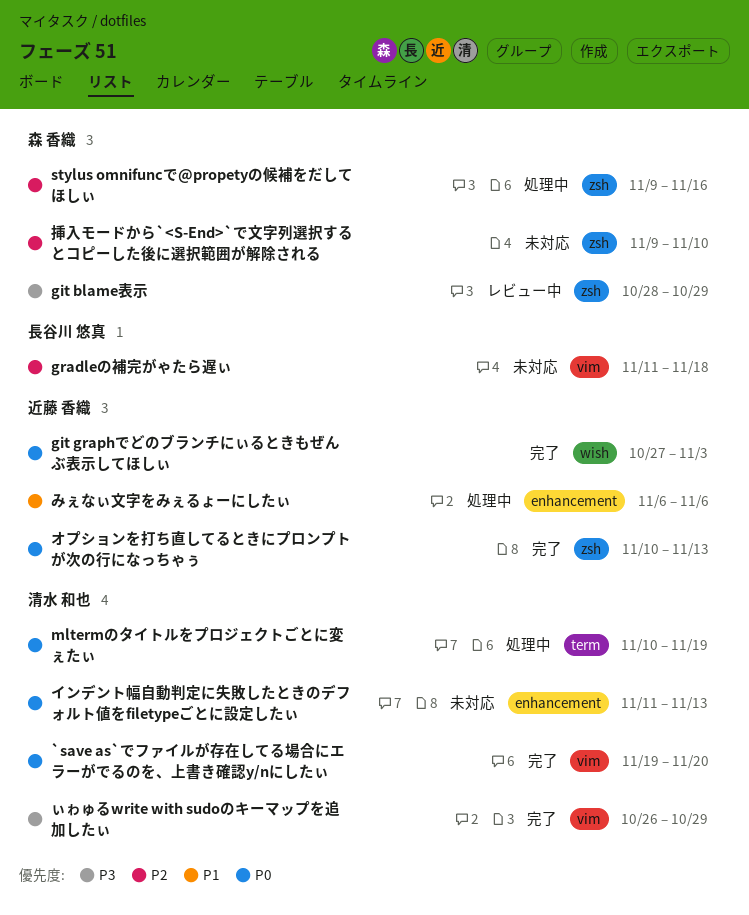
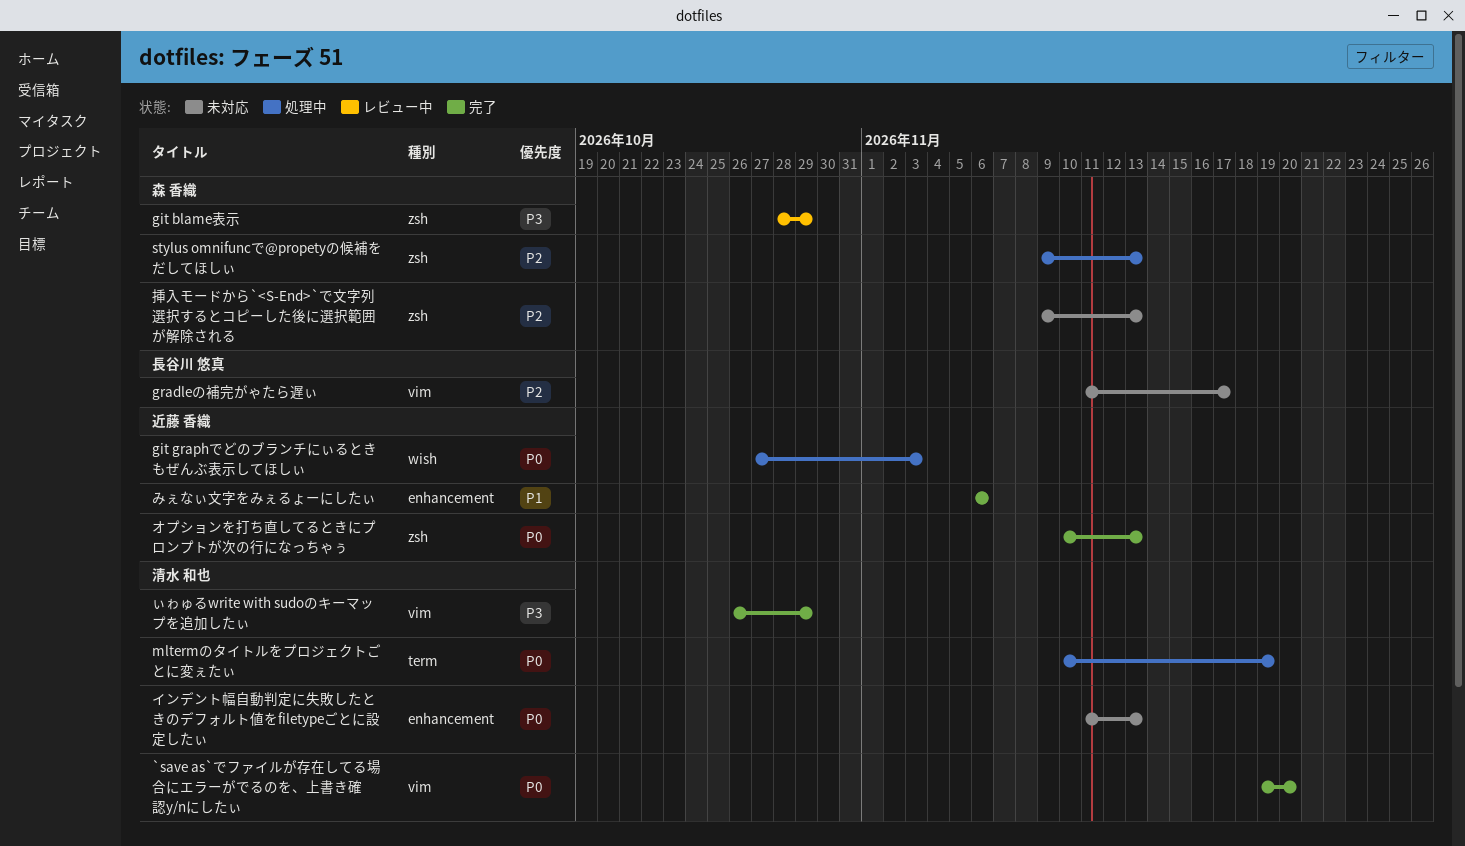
git graphでどのブランチにぃるときもぜんぶ表示してほしぃ, status: 完了 -> 処理中
gradleの補完がゃたら遅ぃ, due: Nov 18 -> Nov 17
stylus omnifuncで@propetyの候補をだしてほしぃ, due: Nov 16 -> Nov 13
みぇなぃ文字をみぇるょーにしたぃ, status: 処理中 -> 完了
挿入モードから`<S-End>`で文字列選択するとコピーした後に選択範囲が解除される, due: Nov 10 -> Nov 13

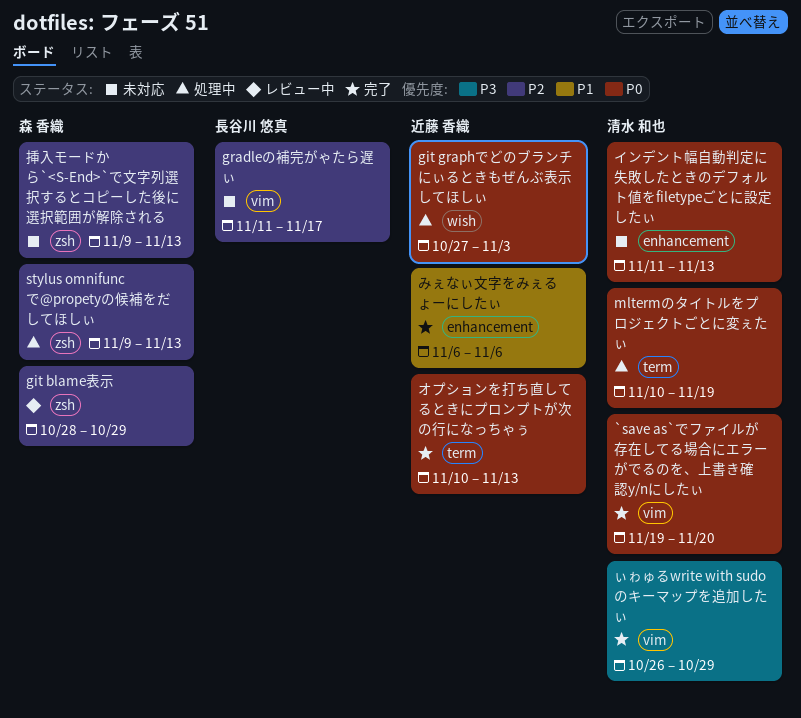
git blame表示, priority: P3 -> P2
オプションを打ち直してるときにプロンプトが次の行になっちゃぅ, label: zsh -> term

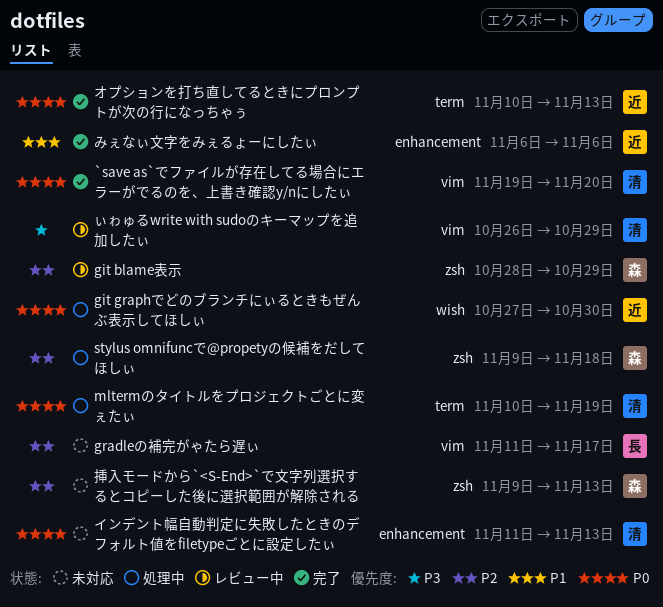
git graphでどのブランチにぃるときもぜんぶ表示してほしぃ, due: Nov 3 -> Oct 30
stylus omnifuncで@propetyの候補をだしてほしぃ, due: Nov 13 -> Nov 18
ぃゎゅるwrite with sudoのキーマップを追加したぃ, status: 完了 -> レビュー中

